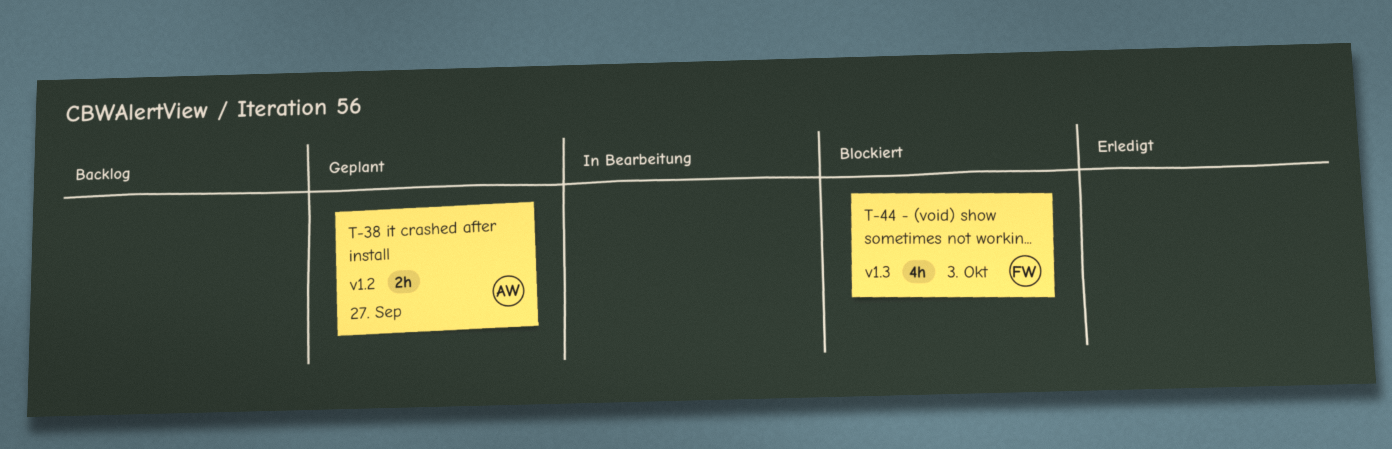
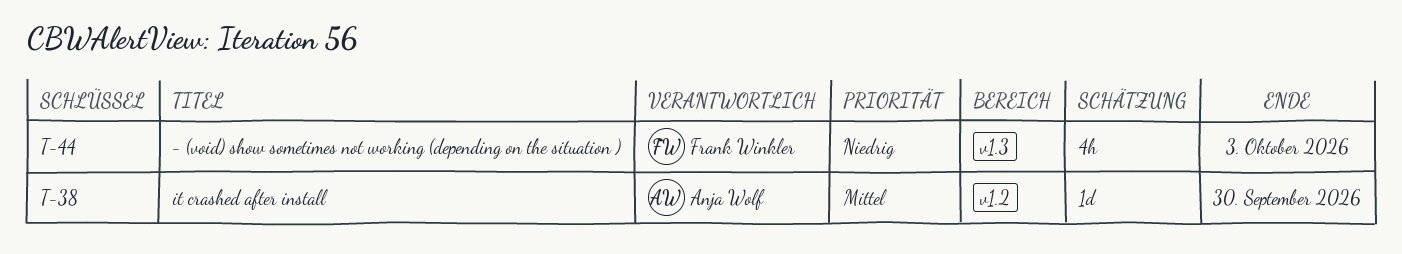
T-38, estimate: 2h -> 1d
T-38, due: Sep 27 -> Sep 30

